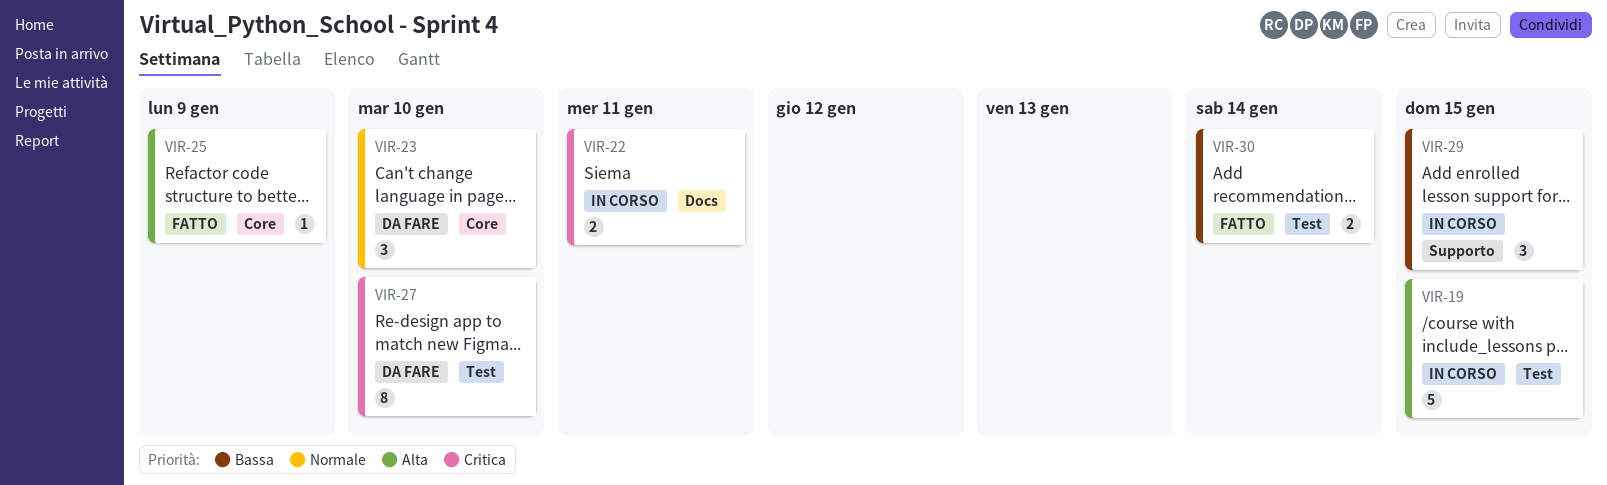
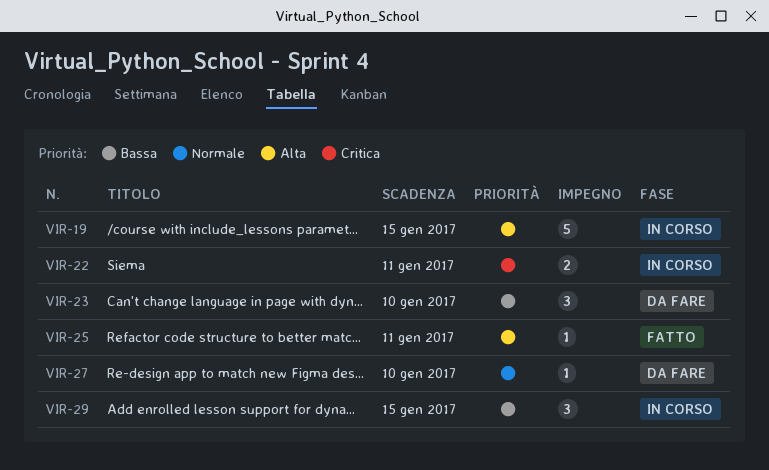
VIR-23, priority: Normale -> Bassa
VIR-25, due: Jan 9 -> Jan 11
VIR-27, priority: Critica -> Normale
VIR-27, estimate: 8 -> 1
VIR-30: present -> none

